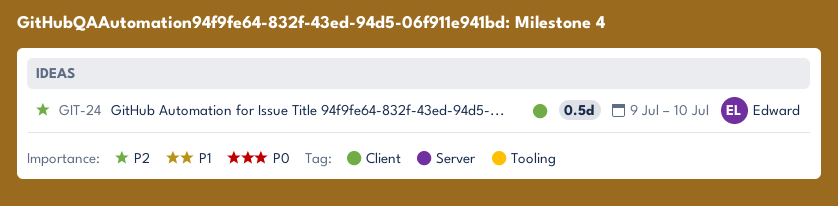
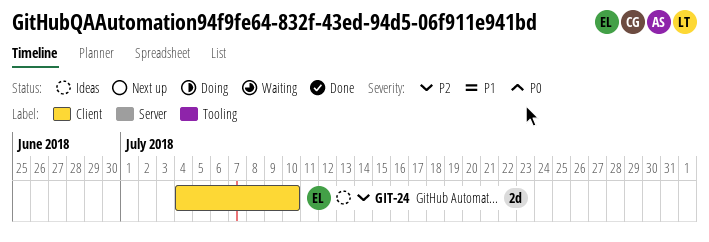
GIT-24, estimate: 0.5d -> 2d
GIT-24, start: Jul 9 -> Jul 4

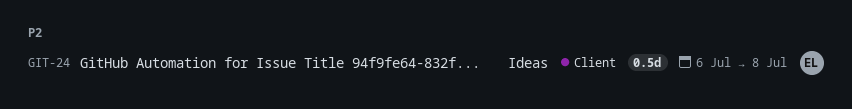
GIT-24, estimate: 2d -> 0.5d
GIT-24, start: Jul 4 -> Jul 6
GIT-24, due: Jul 10 -> Jul 8

